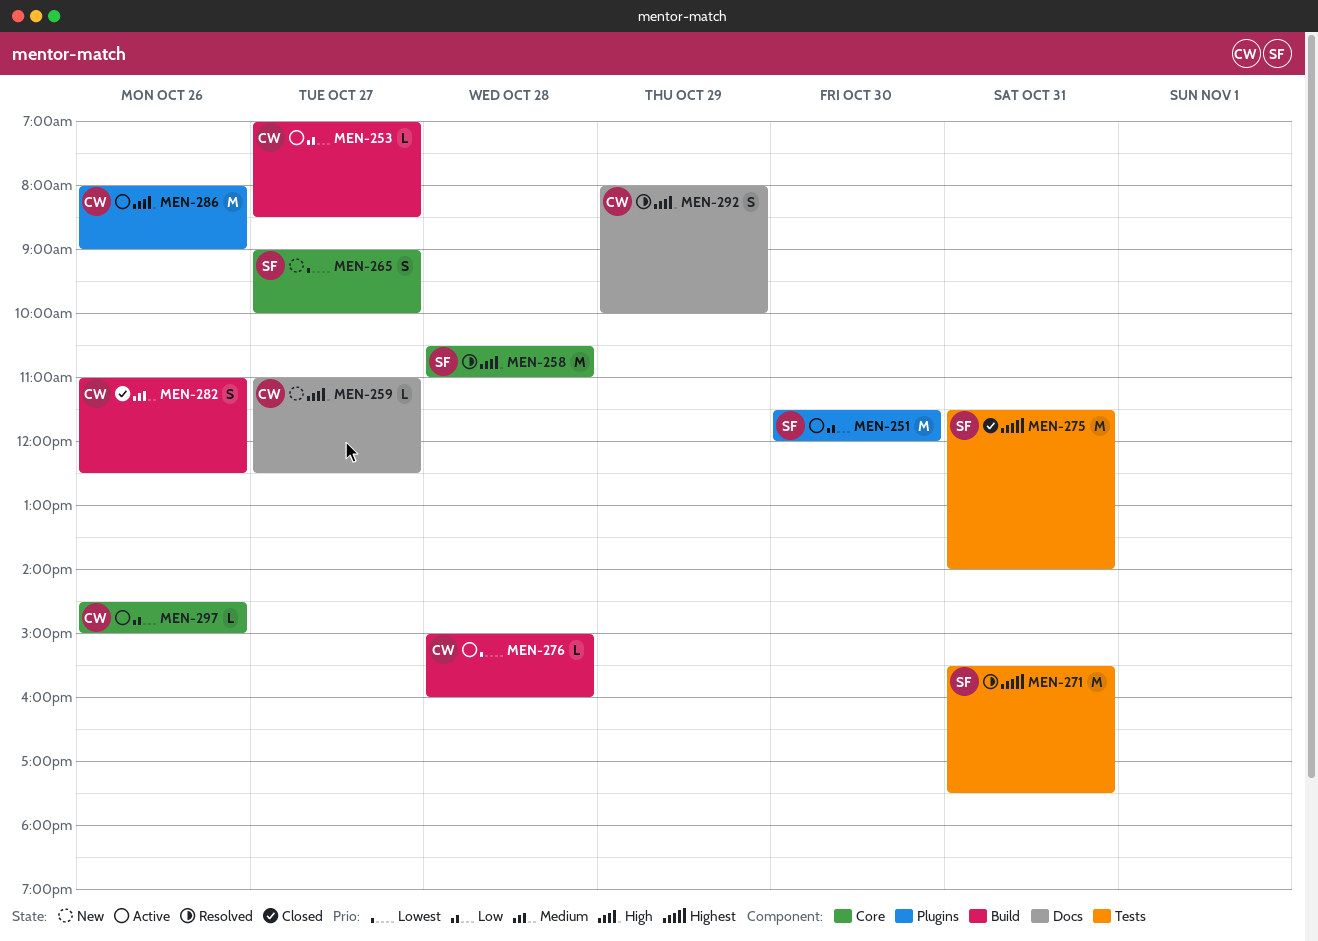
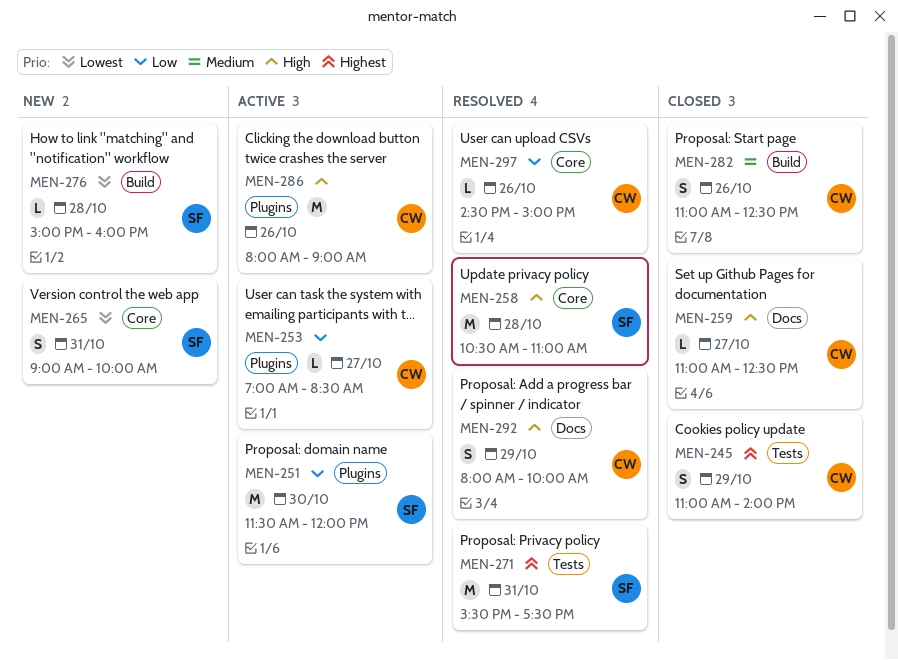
MEN-245: none -> present
MEN-253, label: Build -> Plugins
MEN-259, status: New -> Closed
MEN-265, day: Oct 27 -> Oct 31
MEN-275: present -> none
MEN-276, status: Active -> New
MEN-276, owner: CW -> SF
MEN-297, status: Active -> Resolved

